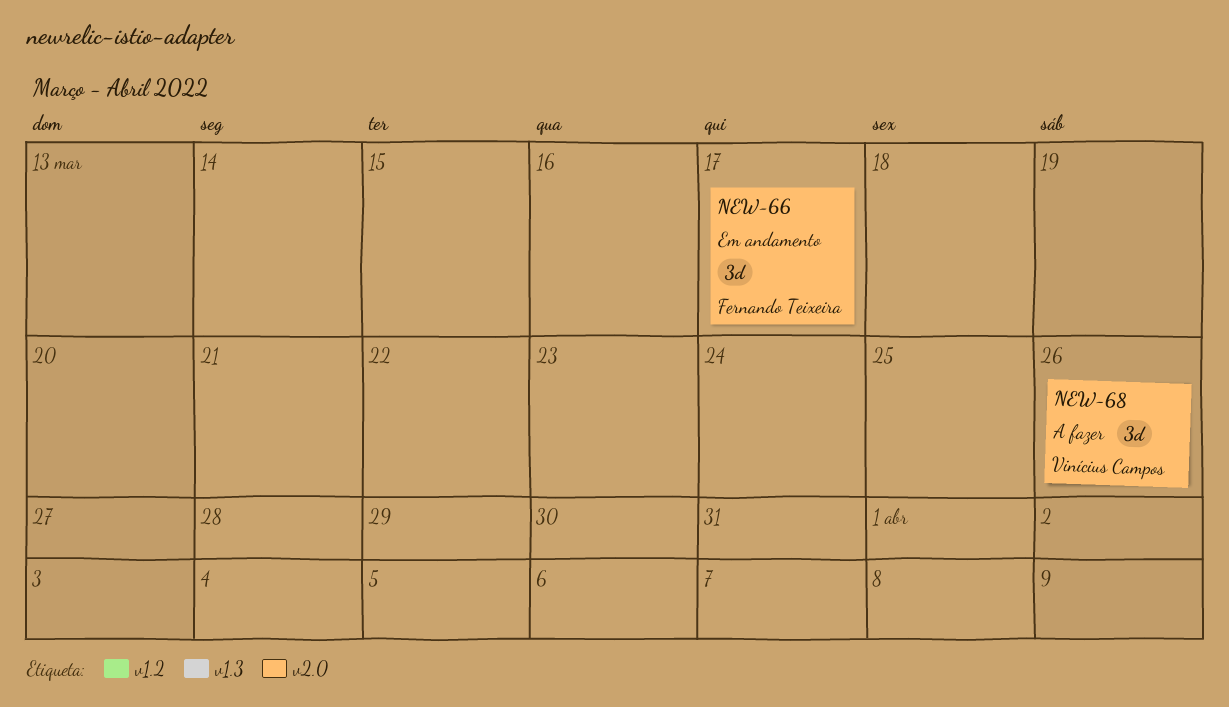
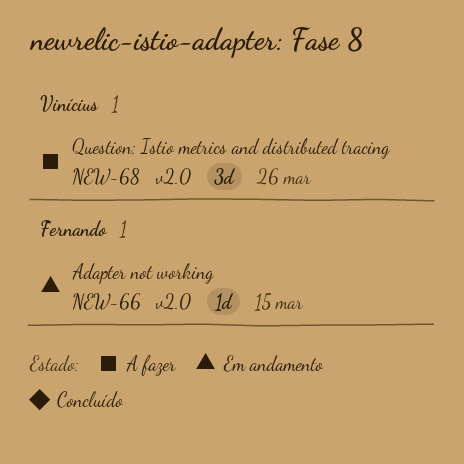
NEW-66, estimate: 3d -> 1d
NEW-66, due: Mar 17 -> Mar 15

